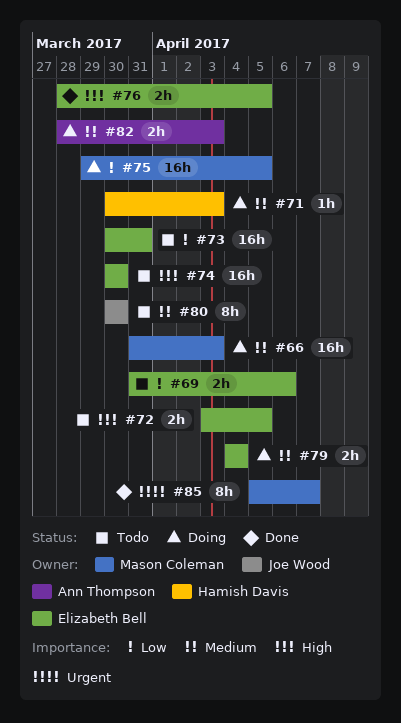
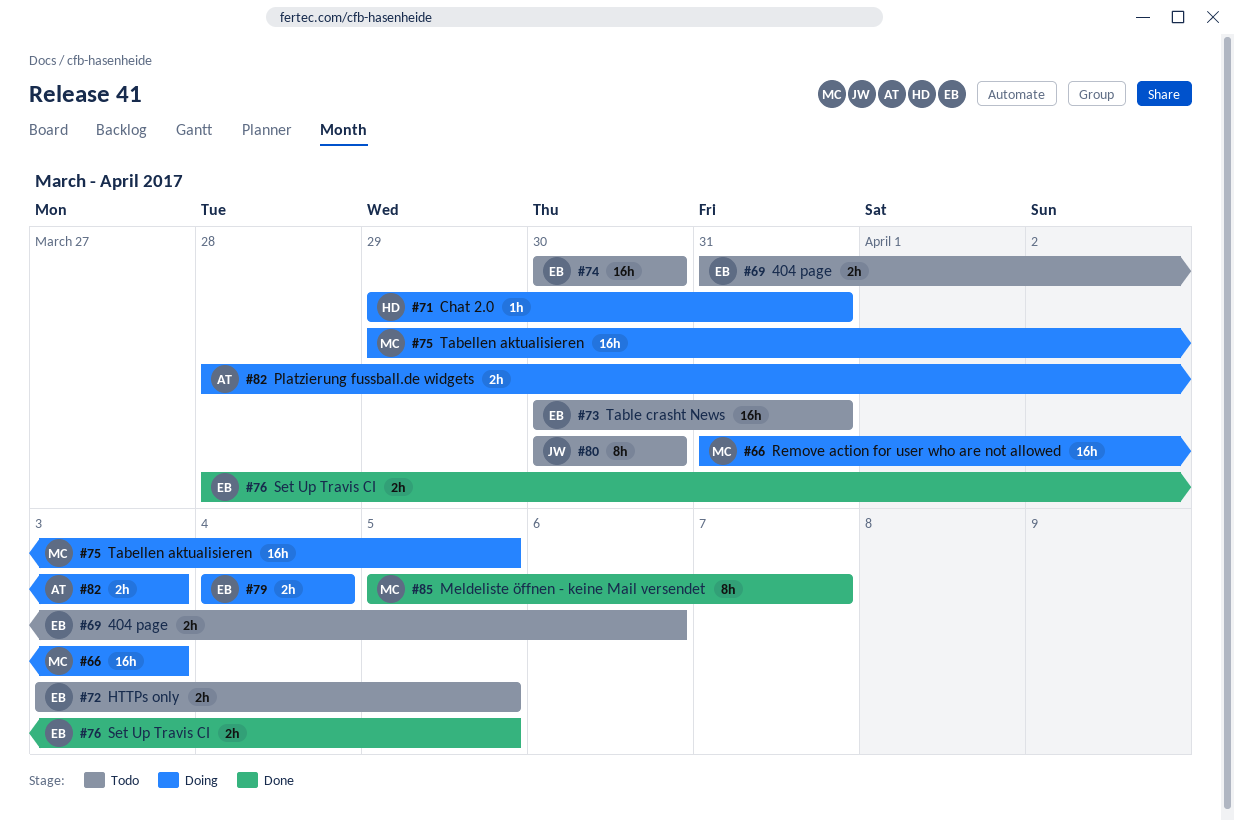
#71, start: Mar 30 -> Mar 29
#71, due: Apr 3 -> Mar 31

